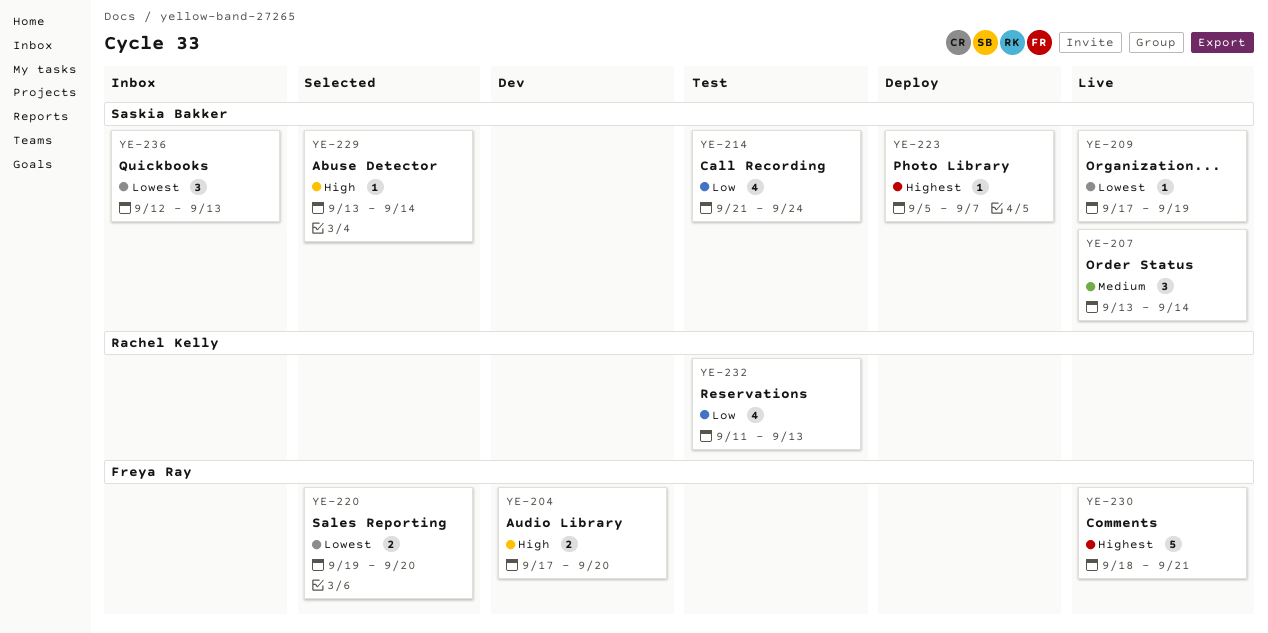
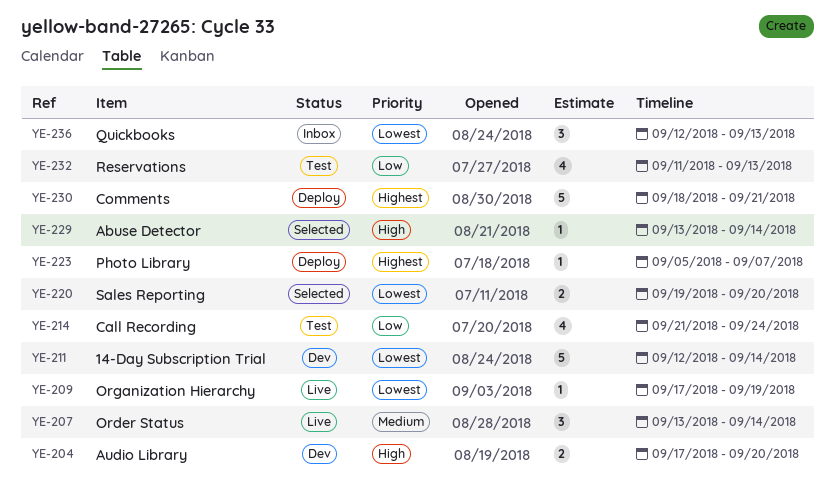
YE-211: none -> present
YE-230, status: Live -> Deploy

